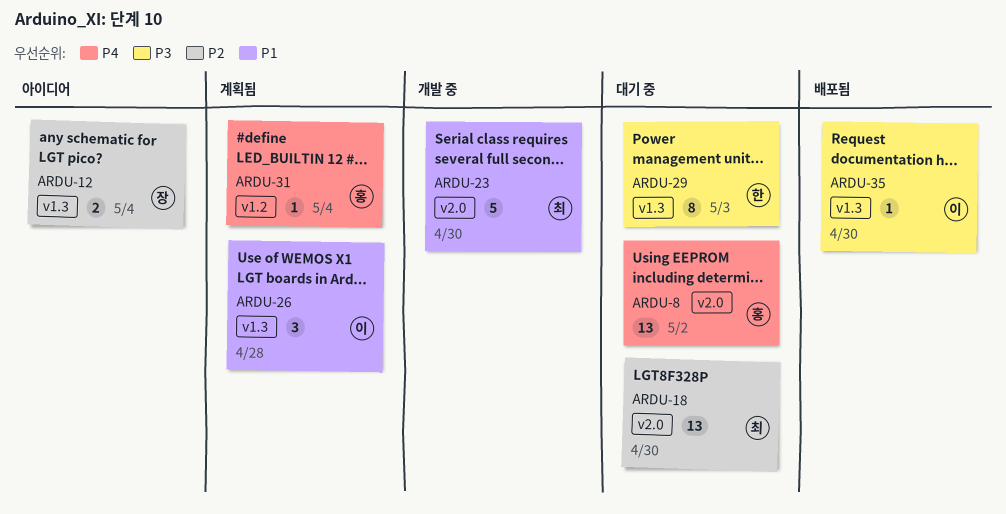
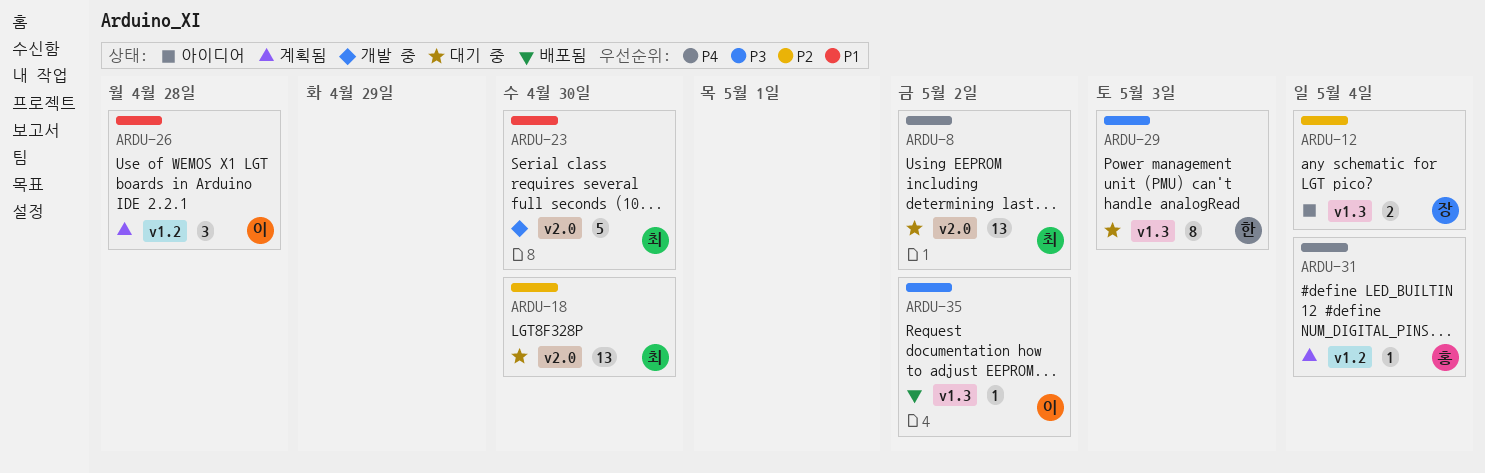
ARDU-8, owner: 홍 -> 최
ARDU-26, label: v1.3 -> v1.2
ARDU-35, due: Apr 30 -> May 2

